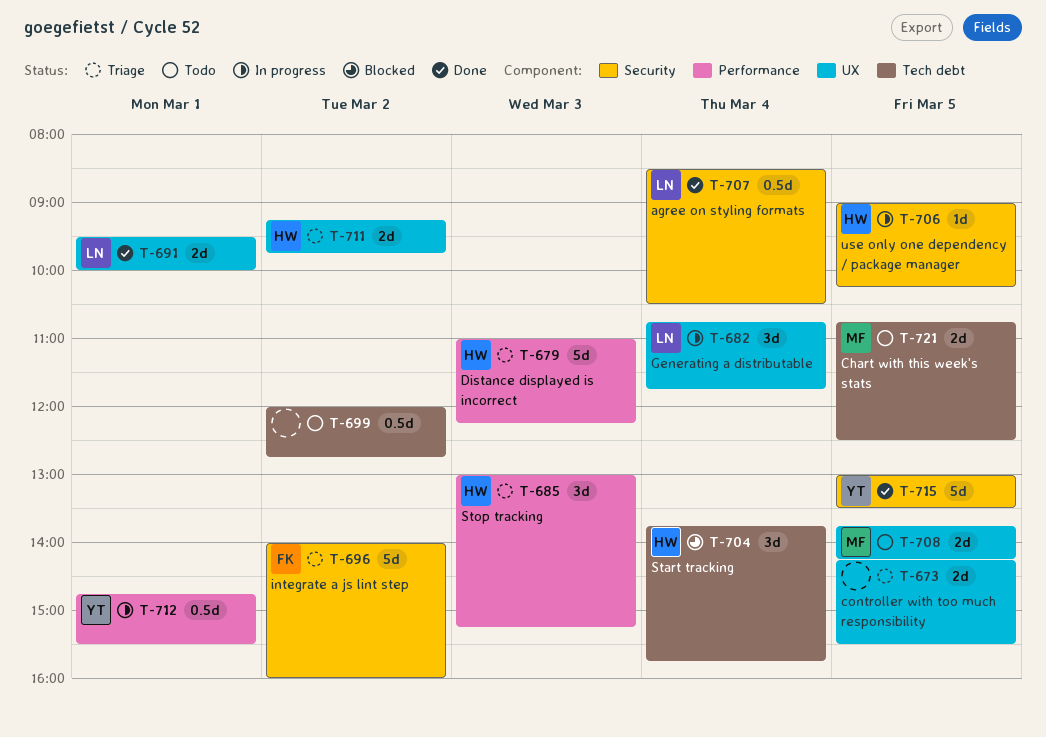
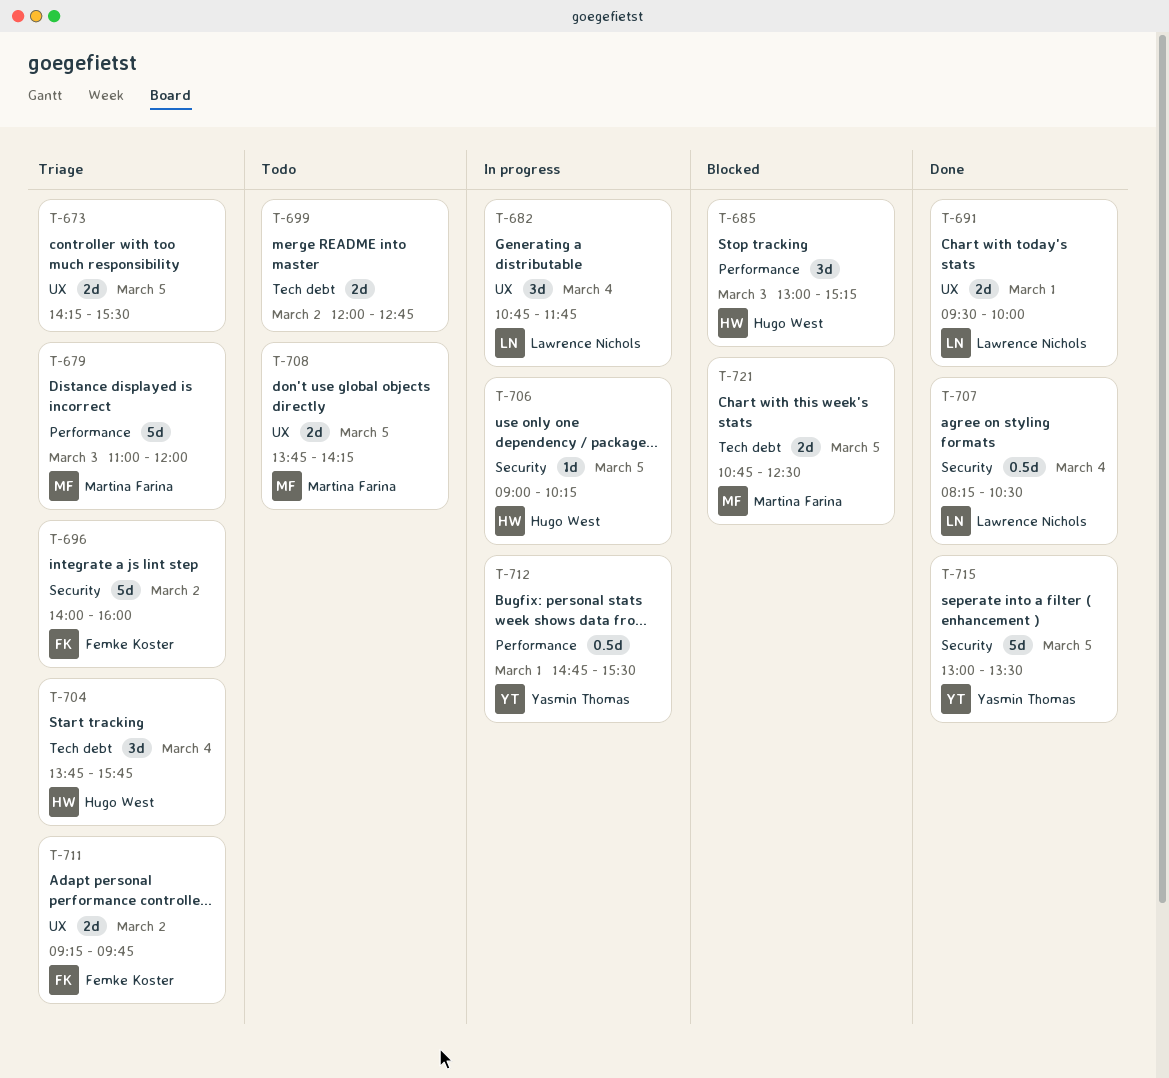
T-679, owner: Hugo West -> Martina Farina
T-679, ends: 12:15 -> 12:00
T-685, status: Triage -> Blocked
T-699, estimate: 0.5d -> 2d
T-704, status: Blocked -> Triage
T-707, begins: 08:30 -> 08:15
T-711, owner: Hugo West -> Femke Koster
T-721, status: Todo -> Blocked

